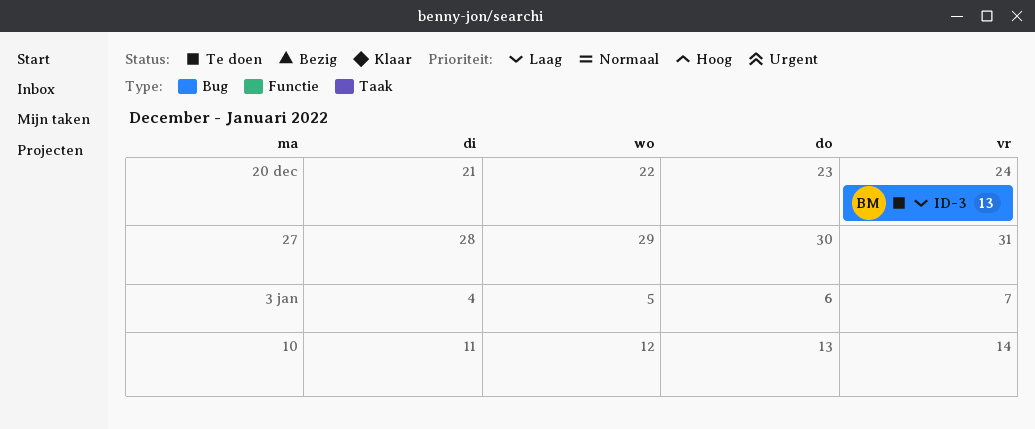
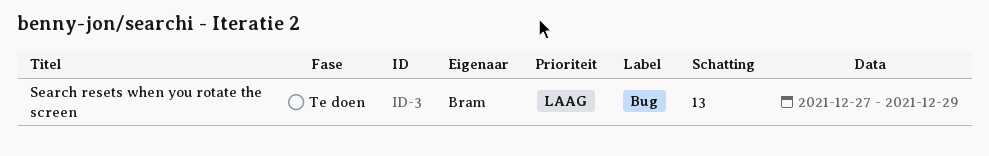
ID-3, start: Dec 24 -> Dec 27
ID-3, due: Dec 24 -> Dec 29

